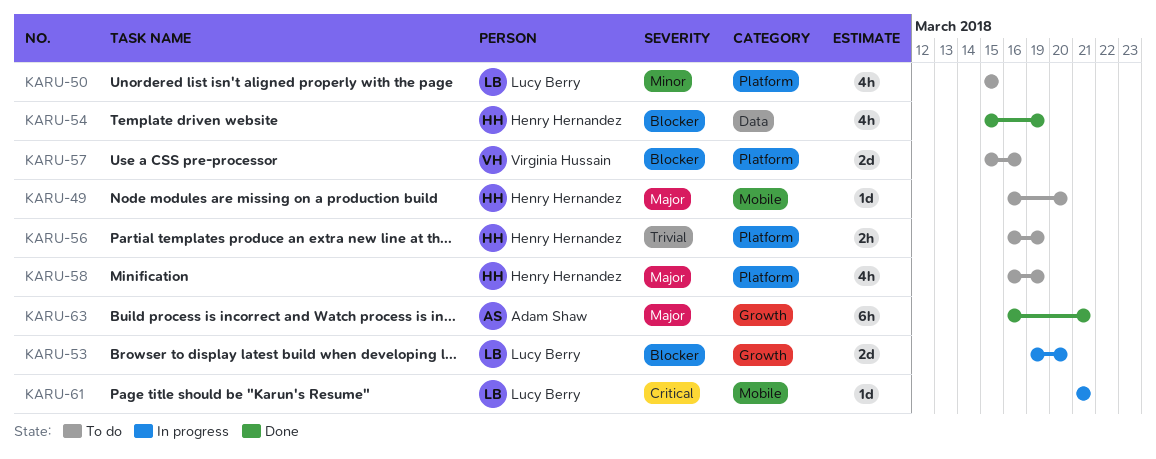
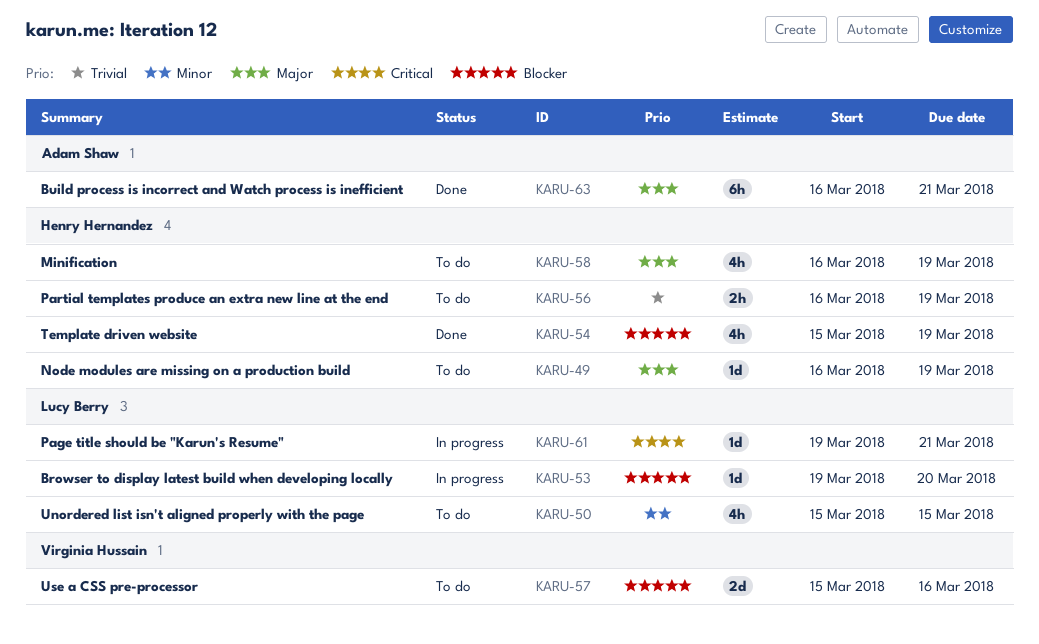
KARU-49, due: Mar 20 -> Mar 19
KARU-53, estimate: 2d -> 1d
KARU-61, start: Mar 21 -> Mar 19

